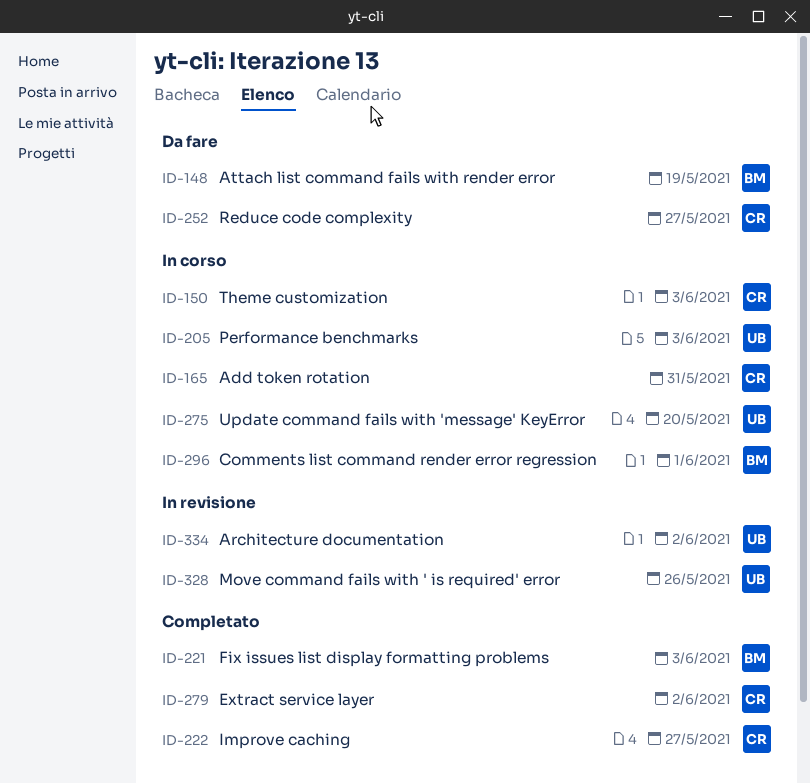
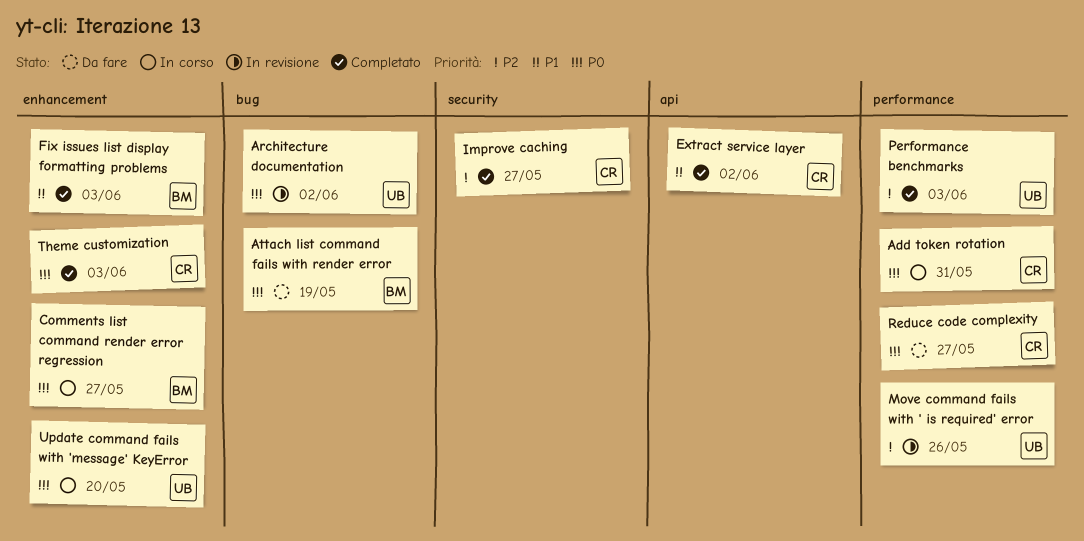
Comments list command render error regression, due: Jun 1 -> May 27
Performance benchmarks, status: In corso -> Completato
Theme customization, status: In corso -> Completato

